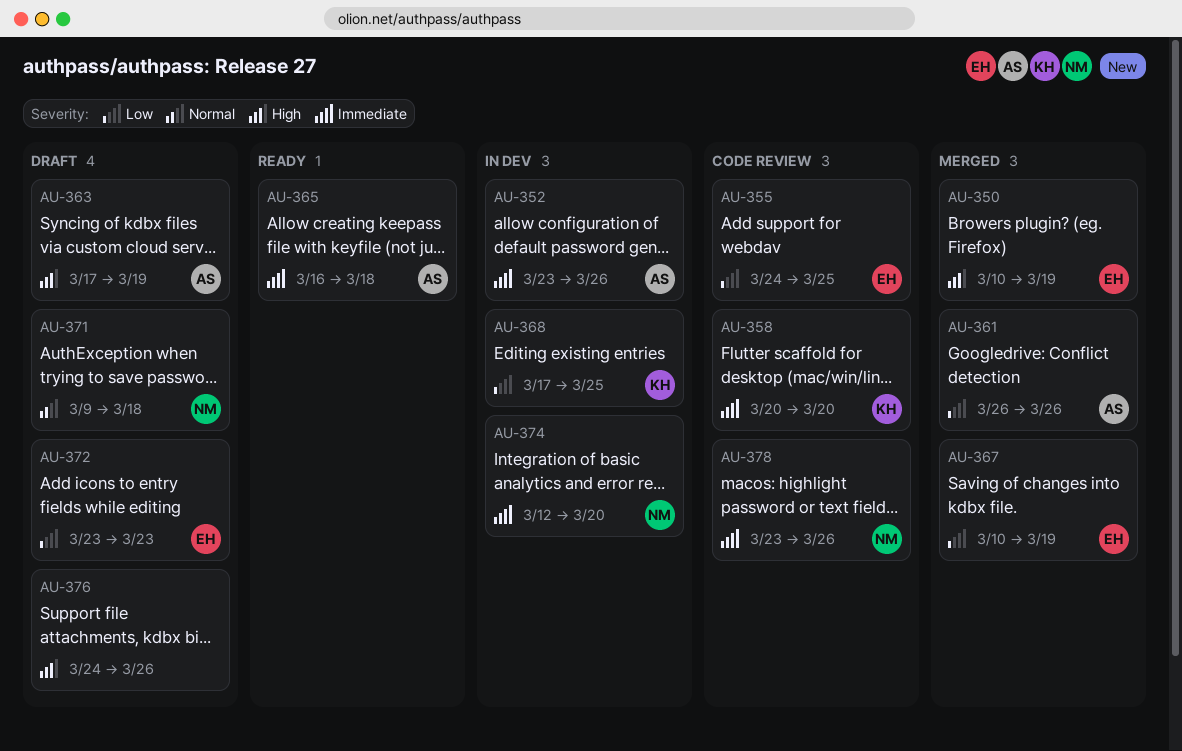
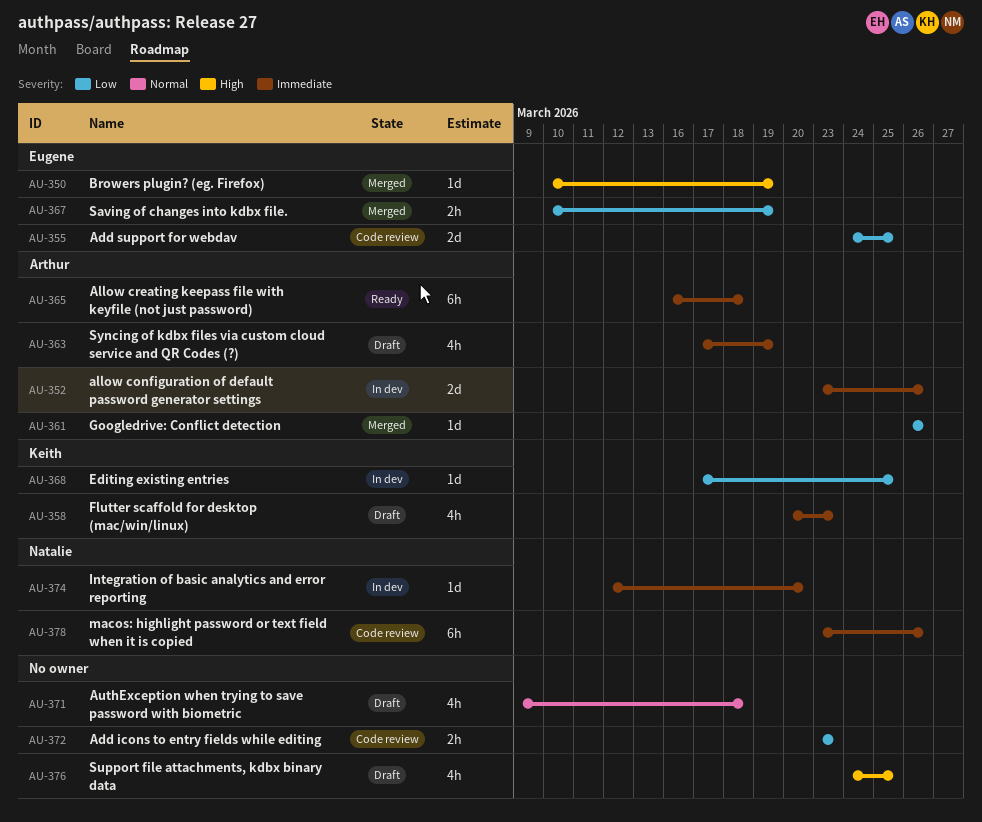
AU-358, status: Code review -> Draft
AU-358, due: Mar 20 -> Mar 23
AU-363, priority: High -> Immediate
AU-371, owner: Natalie -> none
AU-372, status: Draft -> Code review
AU-372, owner: Eugene -> none
AU-376, due: Mar 26 -> Mar 25

